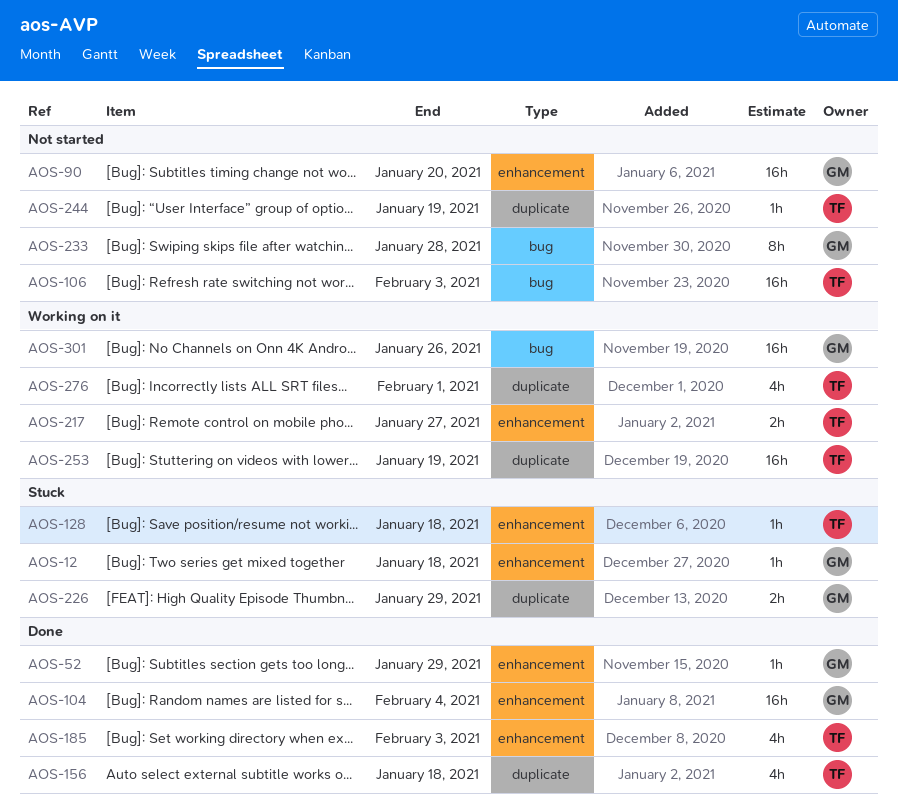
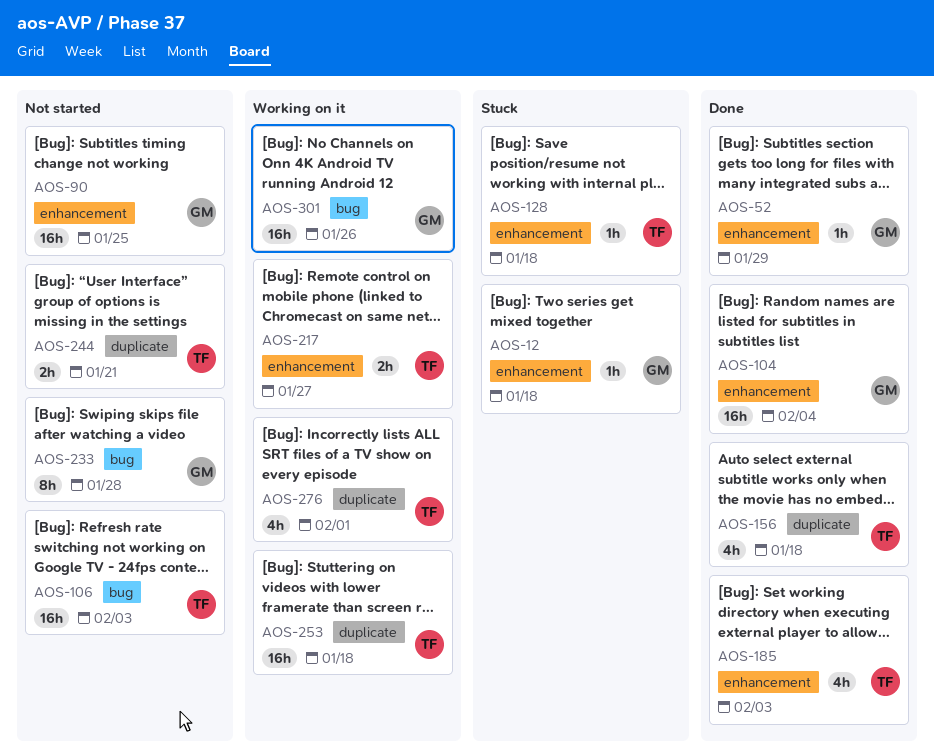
AOS-90, due: Jan 20 -> Jan 25
AOS-226: present -> none
AOS-244, estimate: 1h -> 2h
AOS-244, due: Jan 19 -> Jan 21
AOS-253, due: Jan 19 -> Jan 18

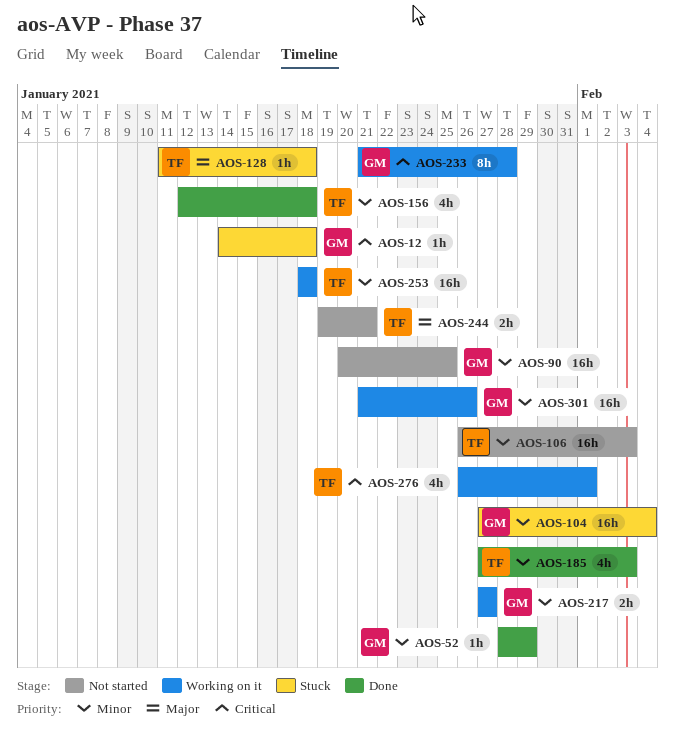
AOS-104, status: Done -> Stuck
AOS-217, owner: TF -> GM
AOS-233, status: Not started -> Working on it

